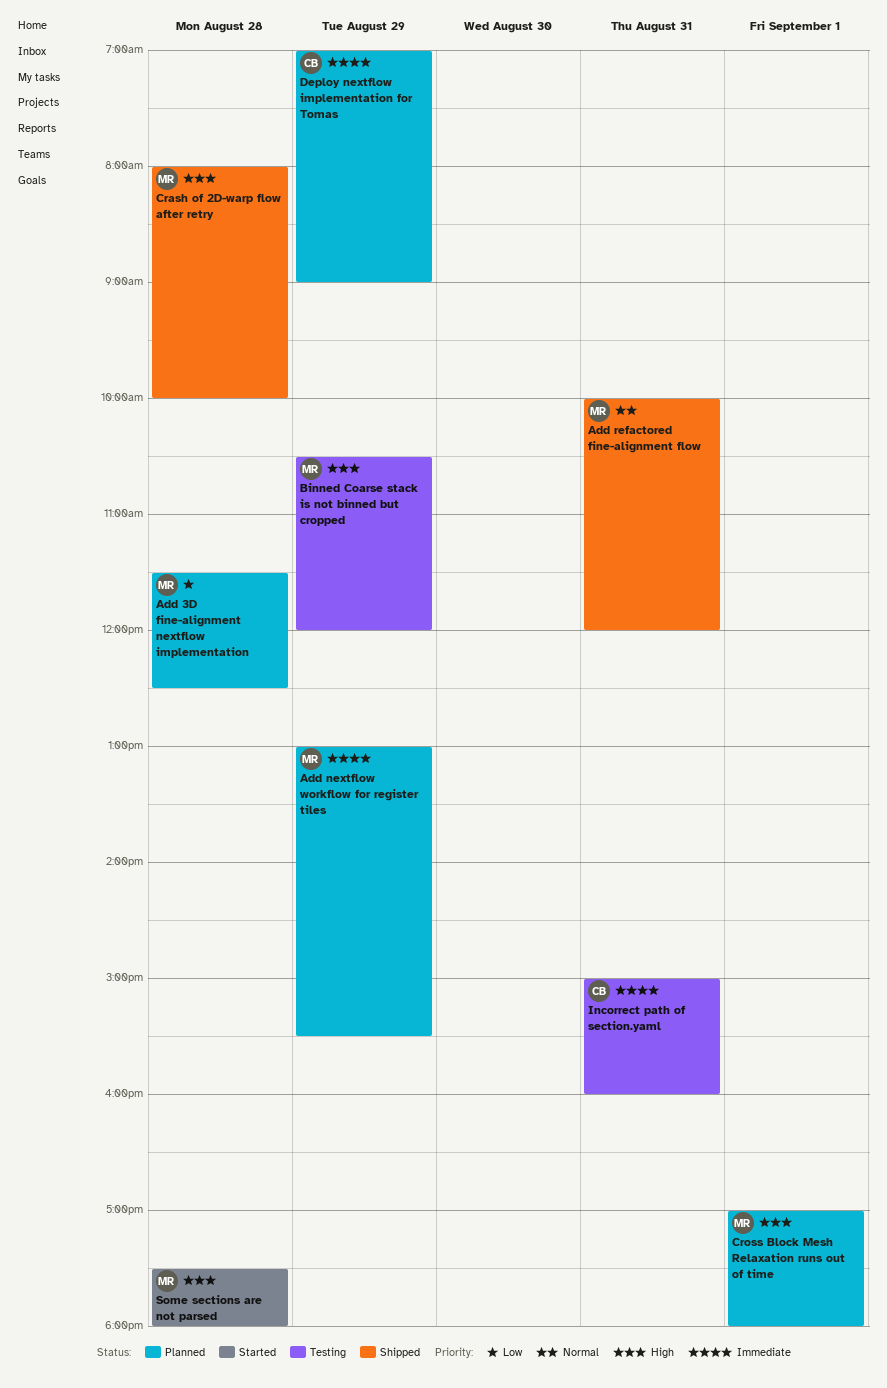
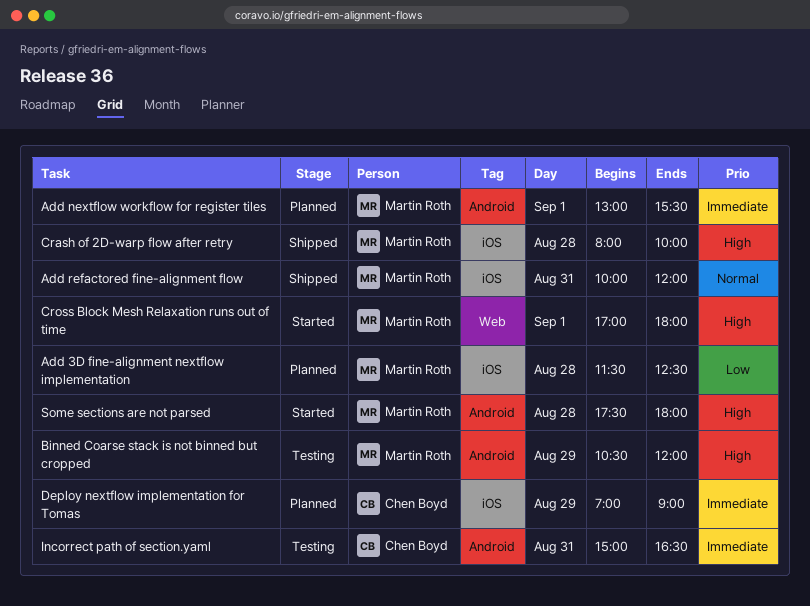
Add nextflow workflow for register tiles, day: Aug 29 -> Sep 1
Cross Block Mesh Relaxation runs out of time, status: Planned -> Started
Incorrect path of section.yaml, ends: 16:00 -> 16:30

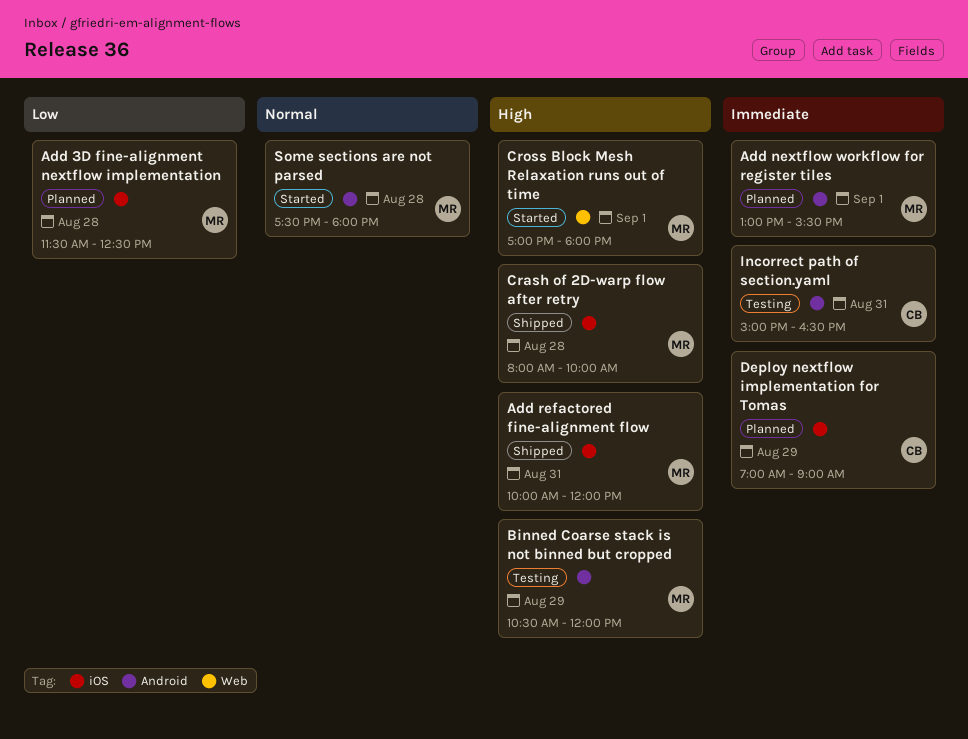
Add refactored fine-alignment flow, priority: Normal -> High
Some sections are not parsed, priority: High -> Normal

